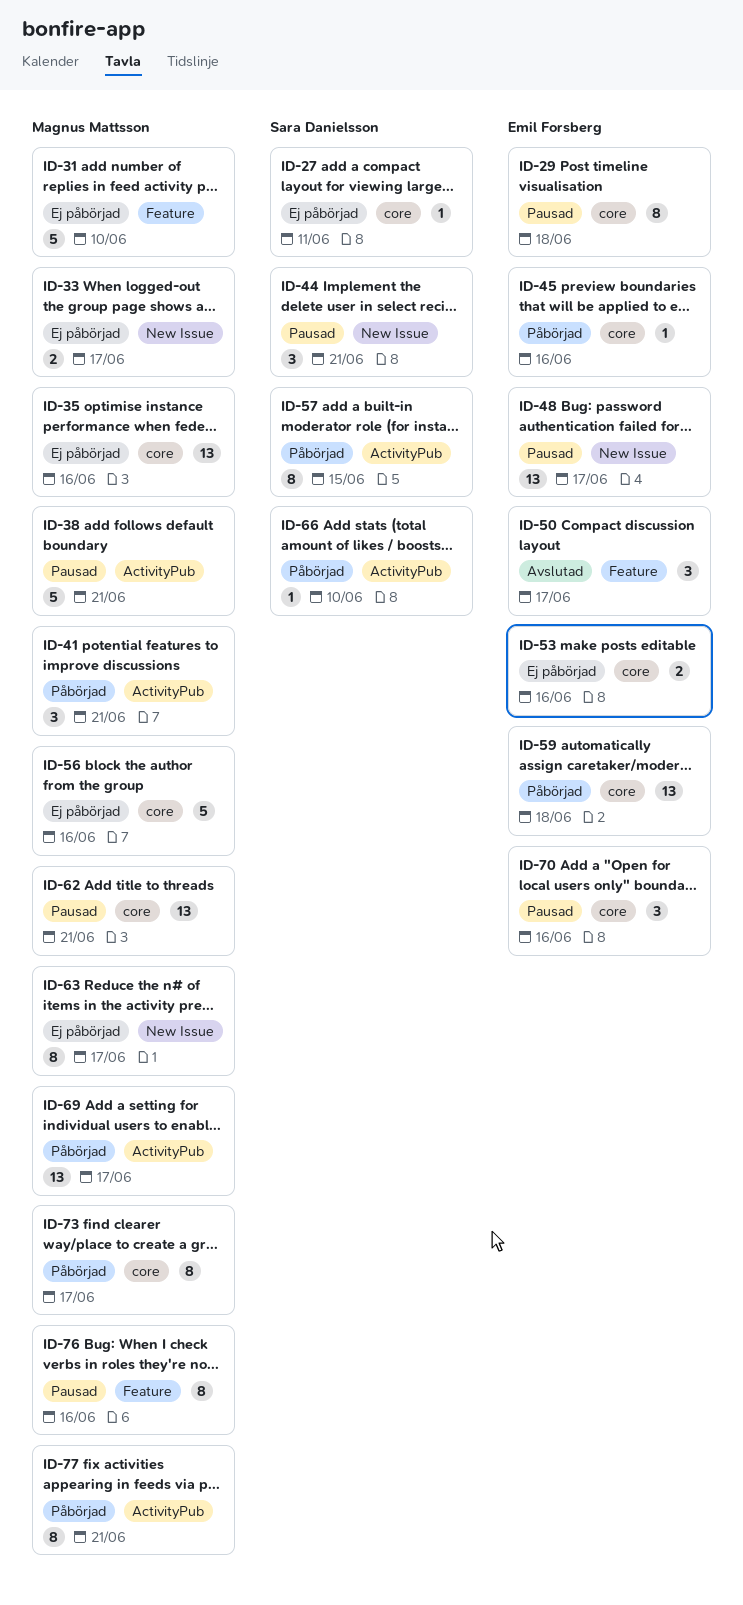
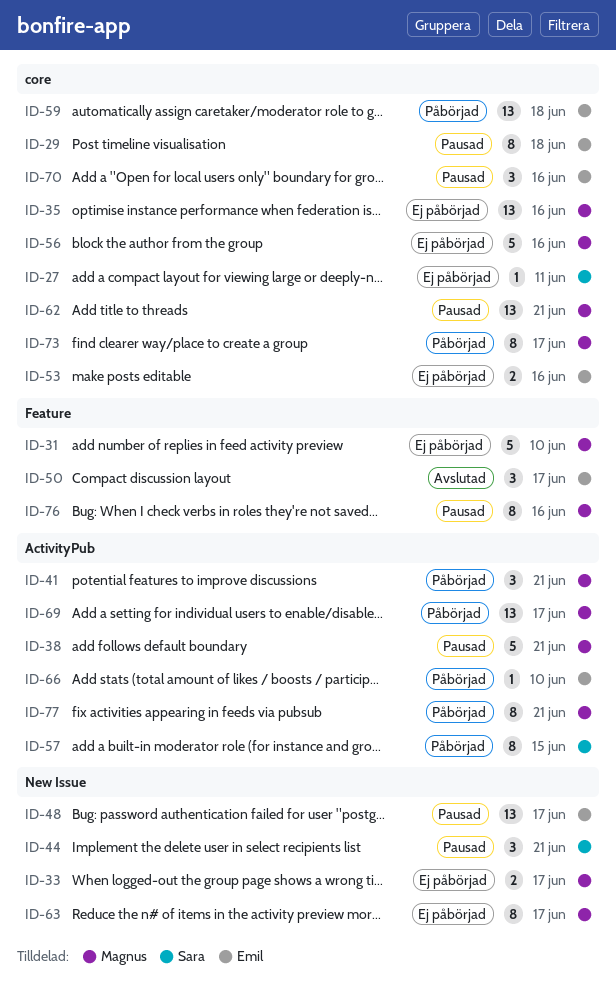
ID-45: present -> none
ID-66, owner: Sara Danielsson -> Emil Forsberg

